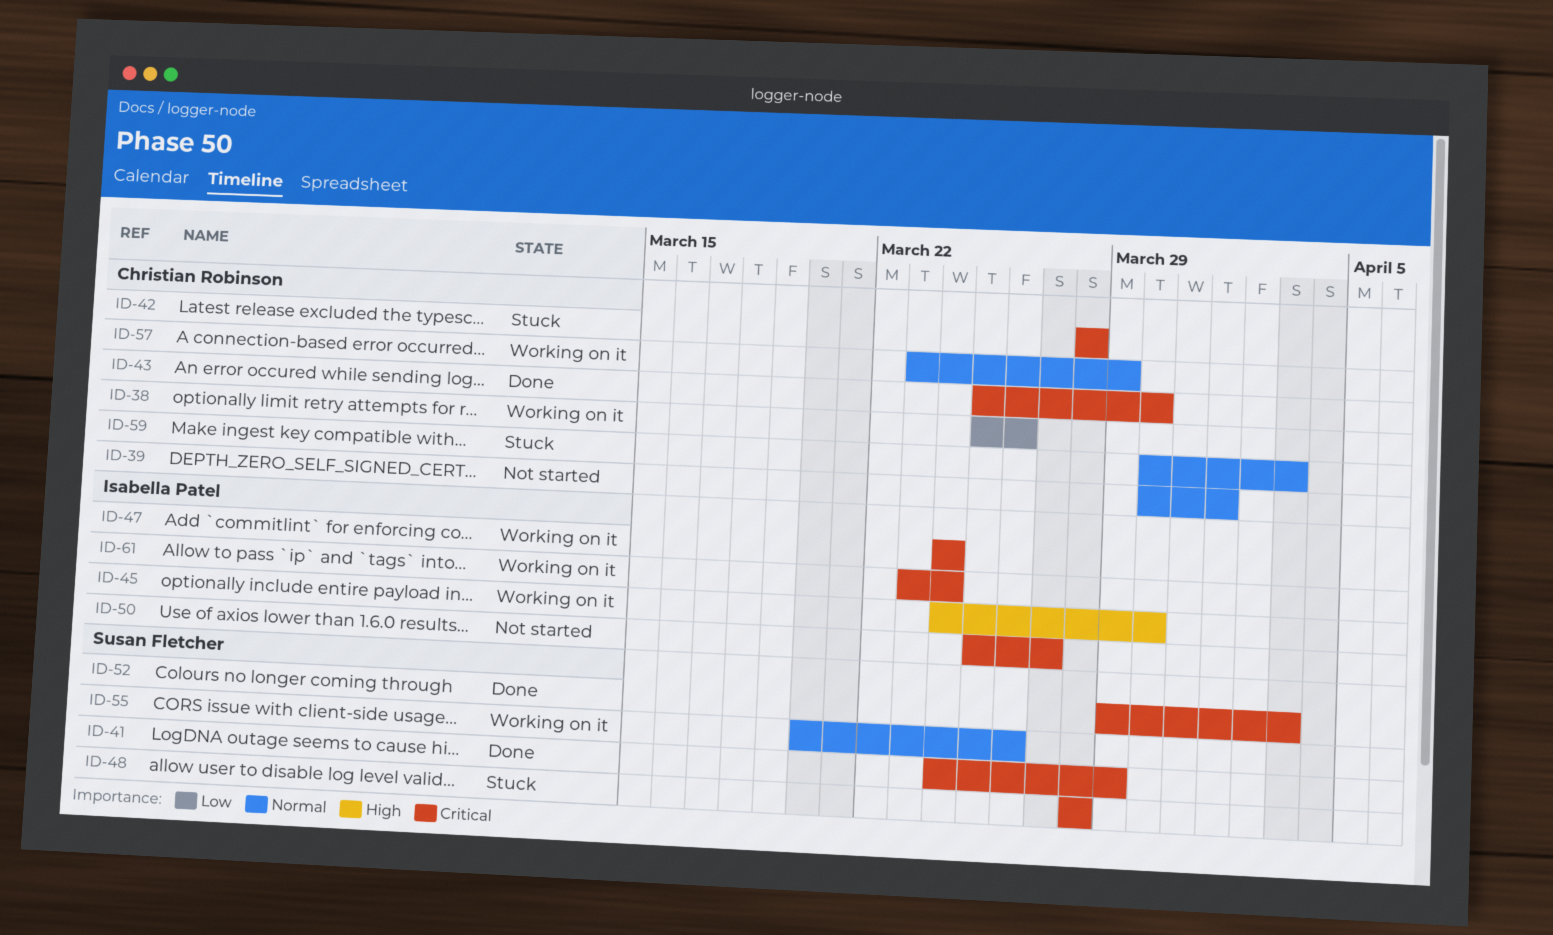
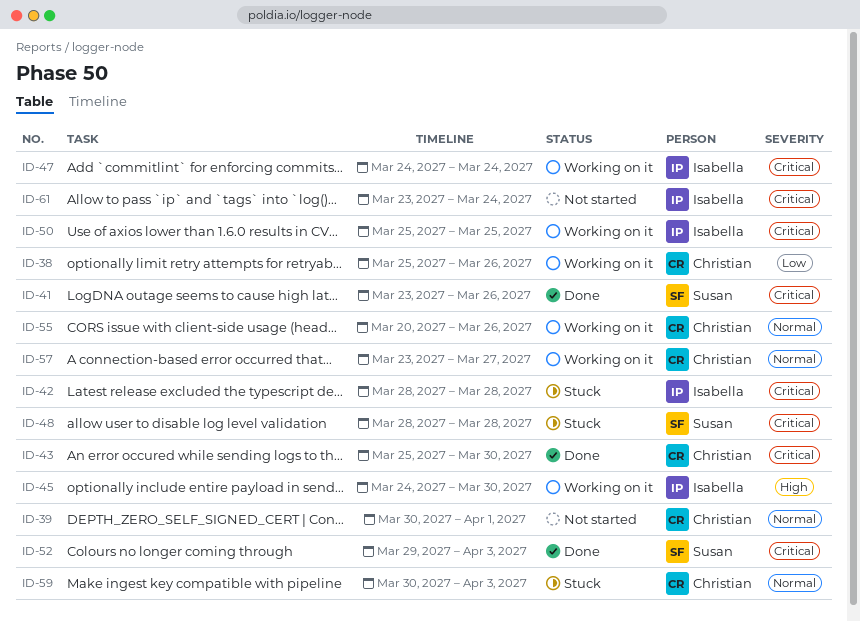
ID-41, start: Mar 24 -> Mar 23
ID-41, due: Mar 29 -> Mar 26
ID-42, owner: Christian Robinson -> Isabella Patel
ID-50, status: Not started -> Working on it
ID-50, due: Mar 27 -> Mar 25
ID-55, owner: Susan Fletcher -> Christian Robinson
ID-57, due: Mar 29 -> Mar 27
ID-61, status: Working on it -> Not started

